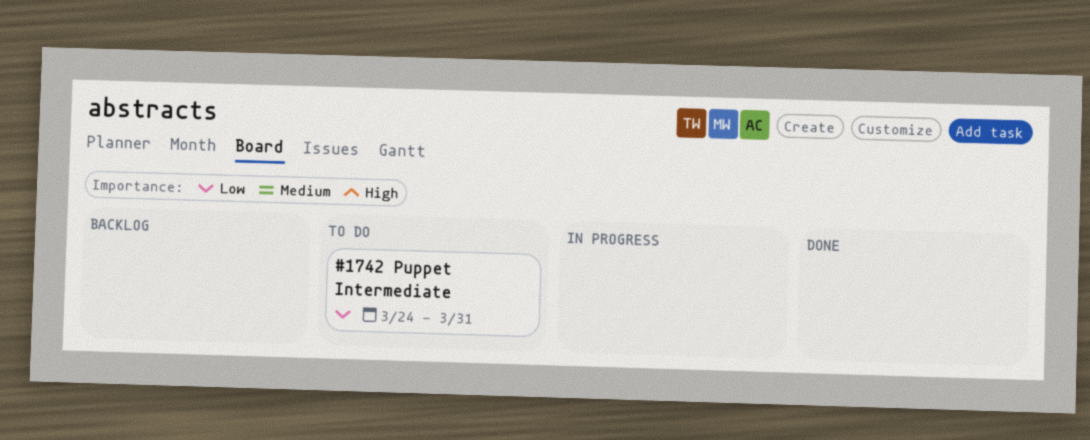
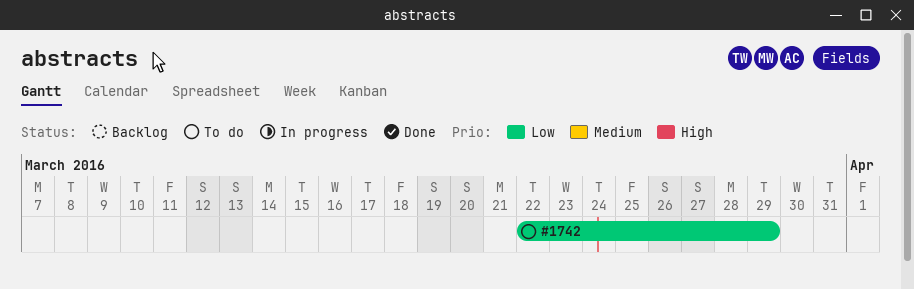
#1742, start: Mar 24 -> Mar 22
#1742, due: Mar 31 -> Mar 29

